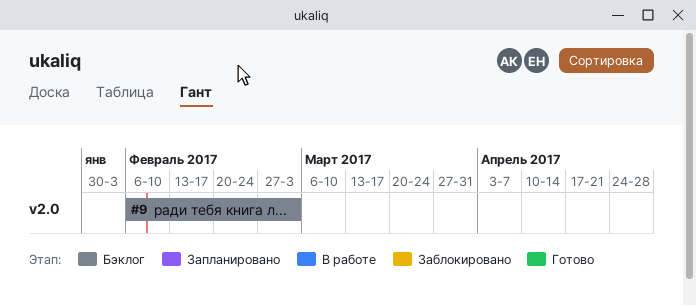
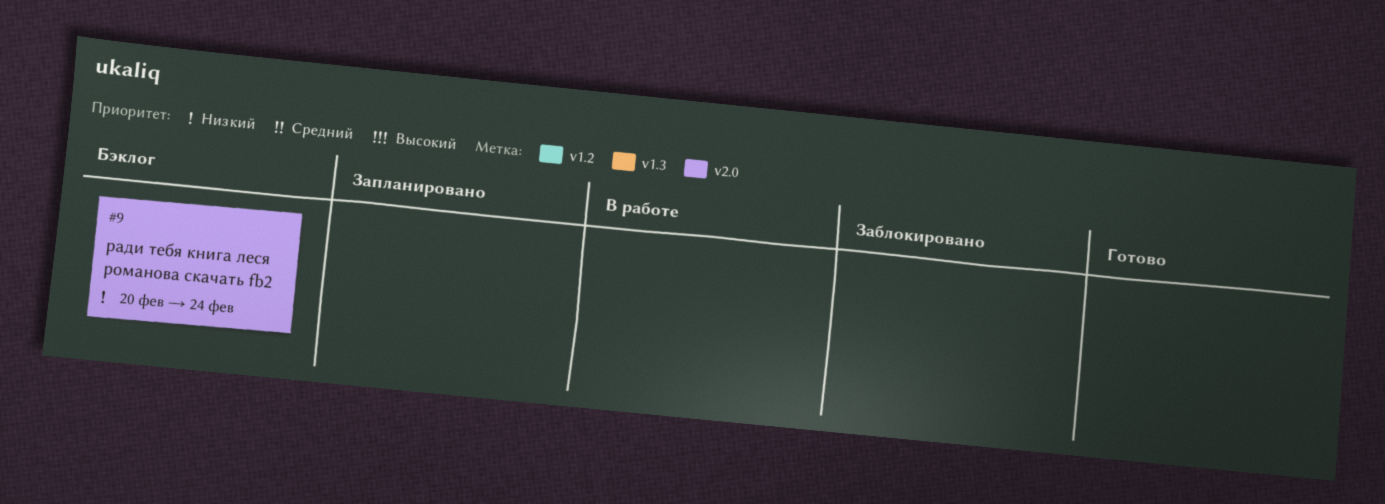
#9, start: Feb 6 -> Feb 20
#9, due: Mar 3 -> Feb 24

